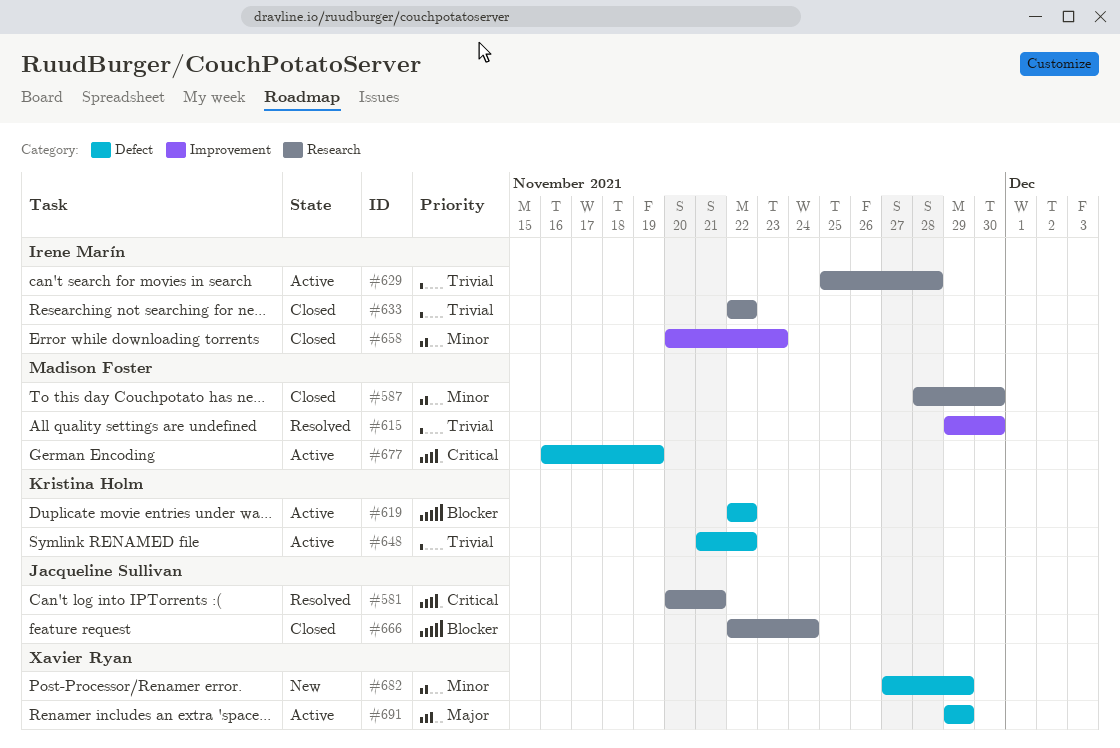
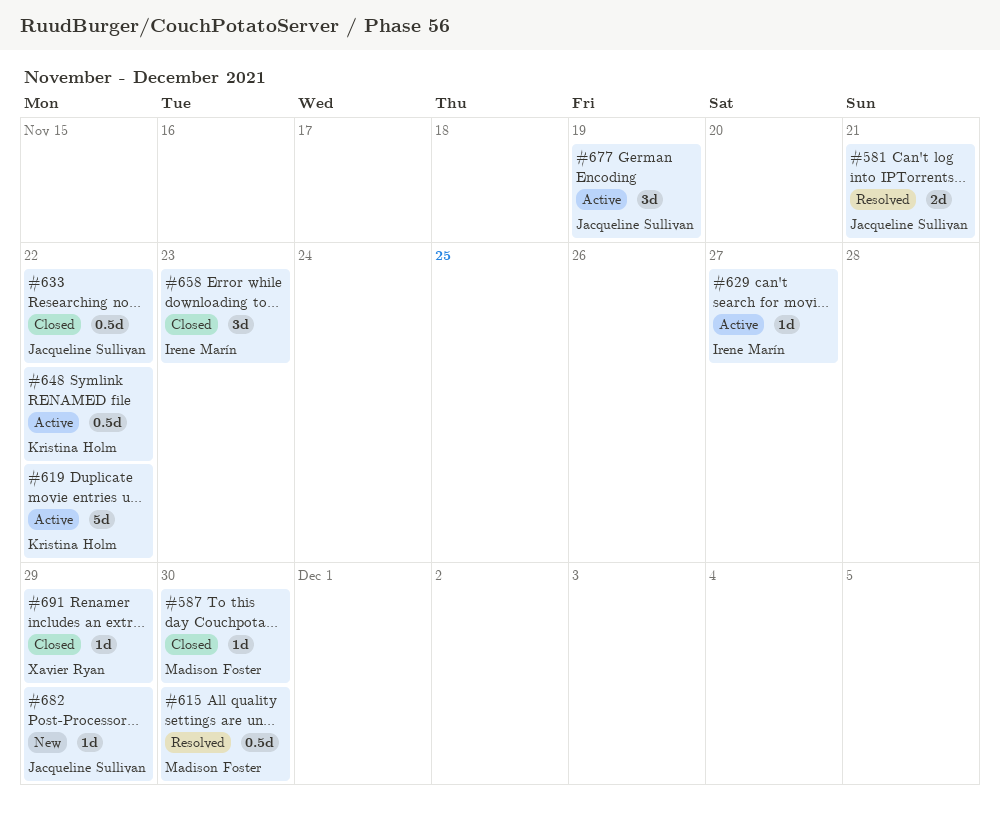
#629, due: Nov 28 -> Nov 27
#633, owner: Irene Marín -> Jacqueline Sullivan
#666: present -> none
#677, owner: Madison Foster -> Jacqueline Sullivan
#682, owner: Xavier Ryan -> Jacqueline Sullivan
#691, status: Active -> Closed

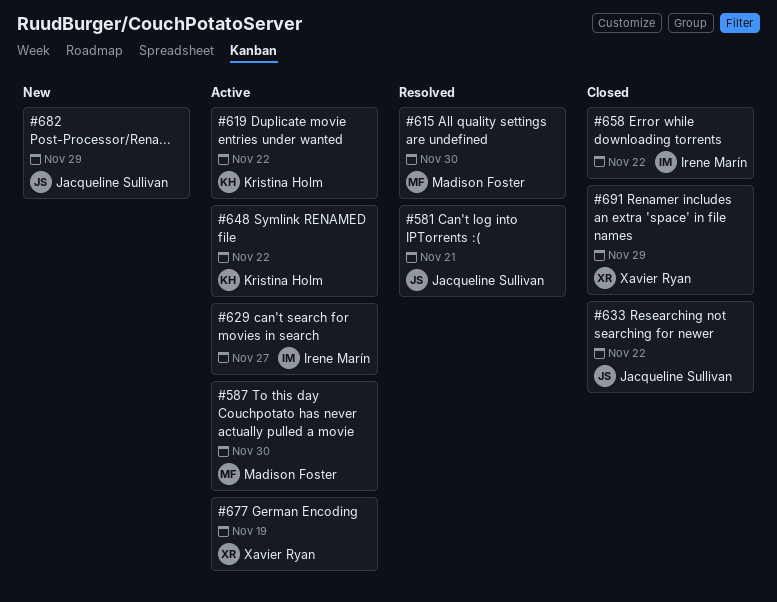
#587, status: Closed -> Active
#658, due: Nov 23 -> Nov 22
#677, owner: Jacqueline Sullivan -> Xavier Ryan

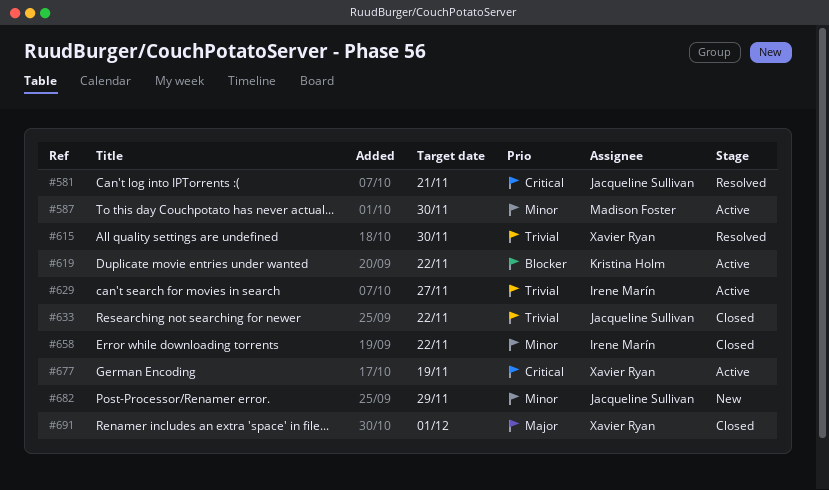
#615, owner: Madison Foster -> Xavier Ryan
#648: present -> none
#691, due: Nov 29 -> Dec 1

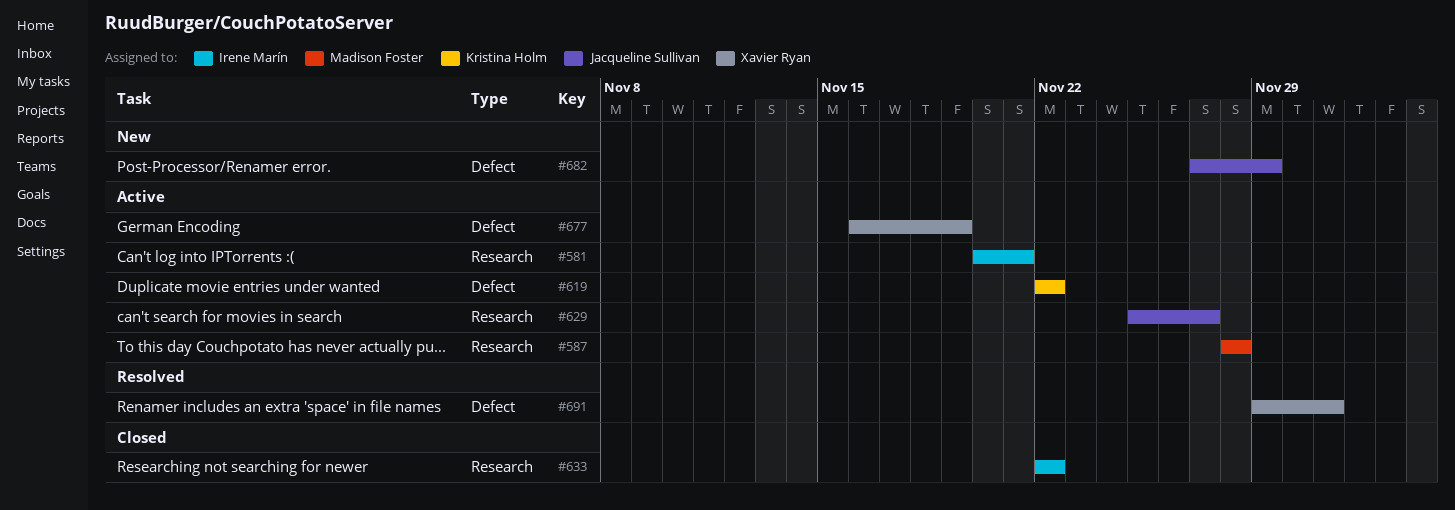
#581, status: Resolved -> Active
#581, owner: Jacqueline Sullivan -> Irene Marín
#587, due: Nov 30 -> Nov 28
#615: present -> none
#629, owner: Irene Marín -> Jacqueline Sullivan
#633, owner: Jacqueline Sullivan -> Irene Marín
#658: present -> none
#691, status: Closed -> Resolved

